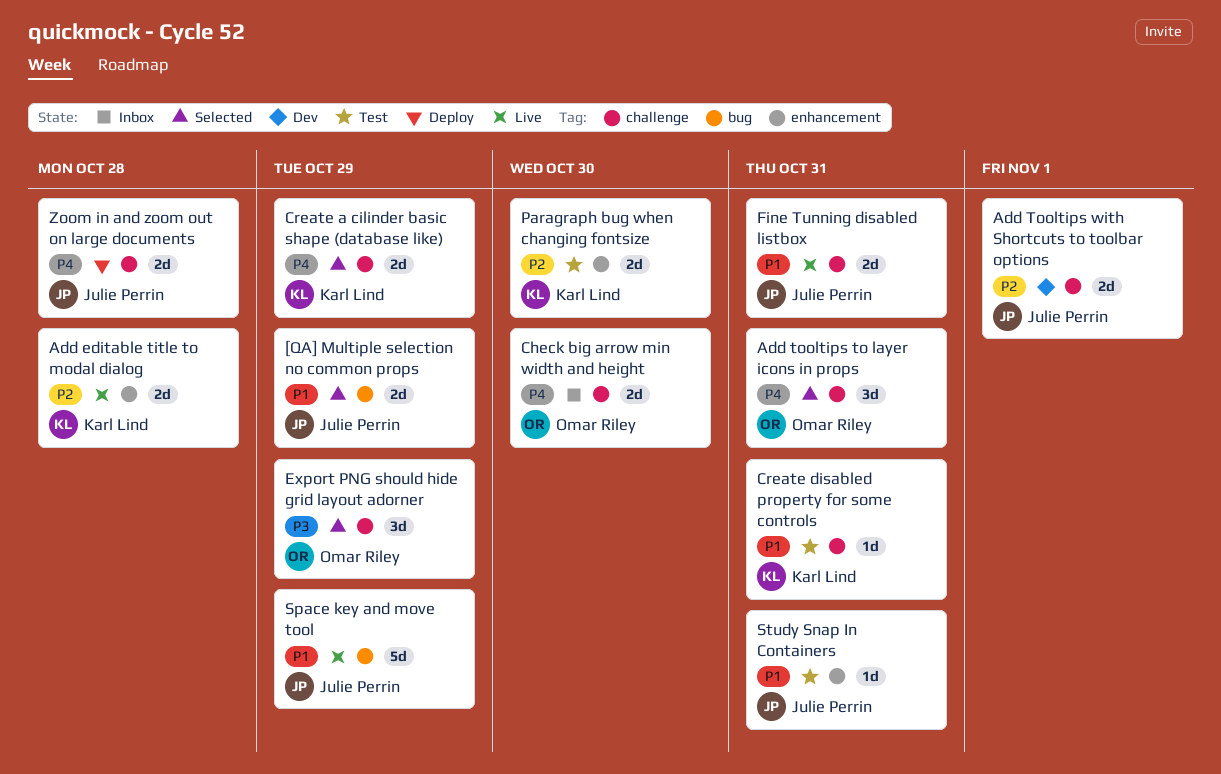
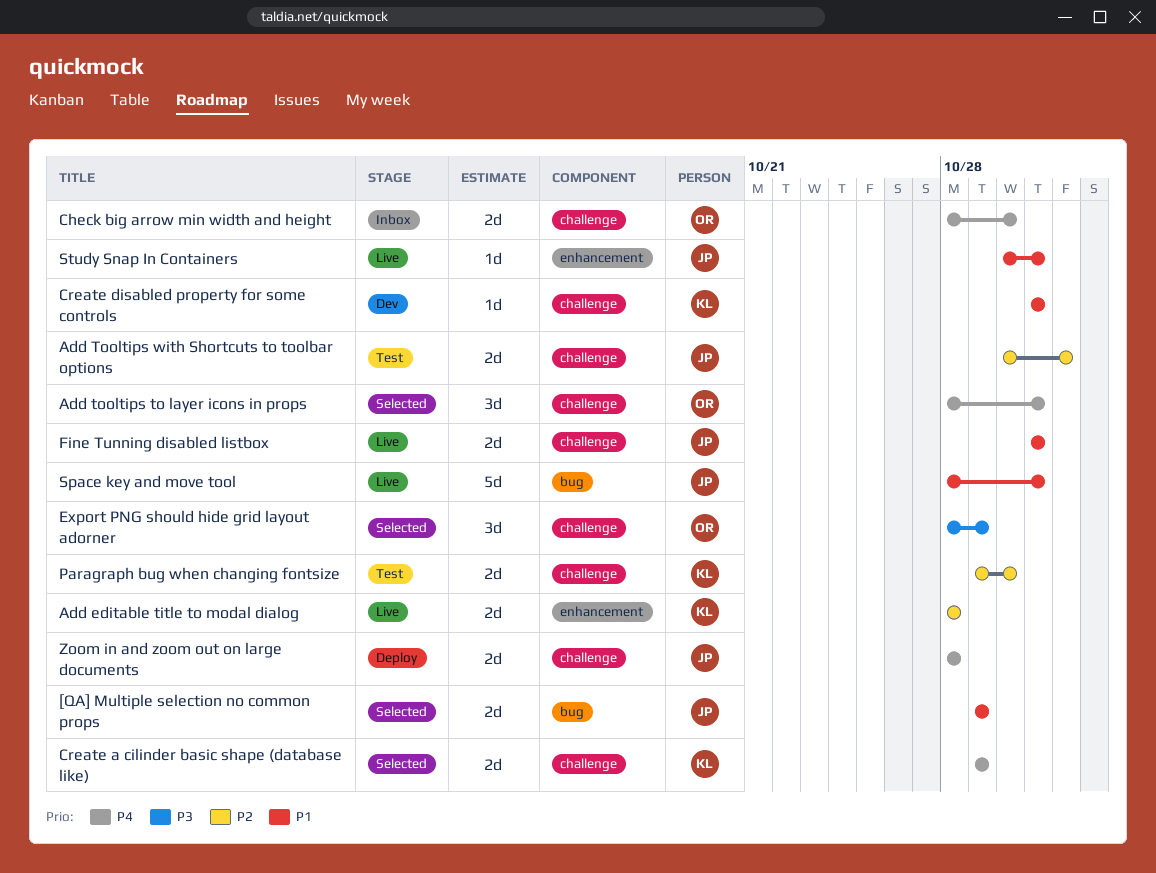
Add Tooltips with Shortcuts to toolbar options, status: Dev -> Test
Create disabled property for some controls, status: Test -> Dev
Paragraph bug when changing fontsize, label: enhancement -> challenge
Space key and move tool, due: Oct 29 -> Oct 31
Study Snap In Containers, status: Test -> Live

